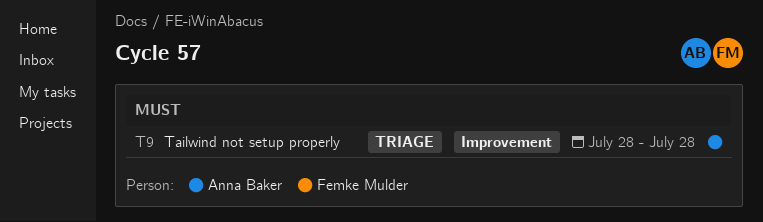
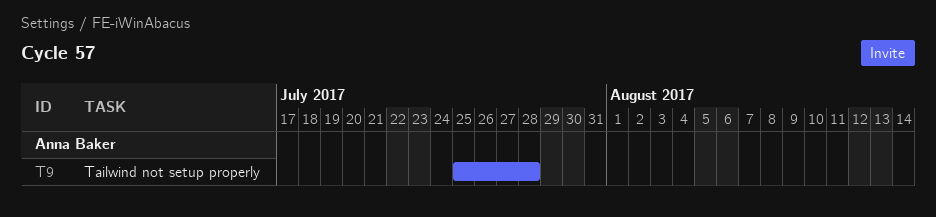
T9, start: Jul 28 -> Jul 25

